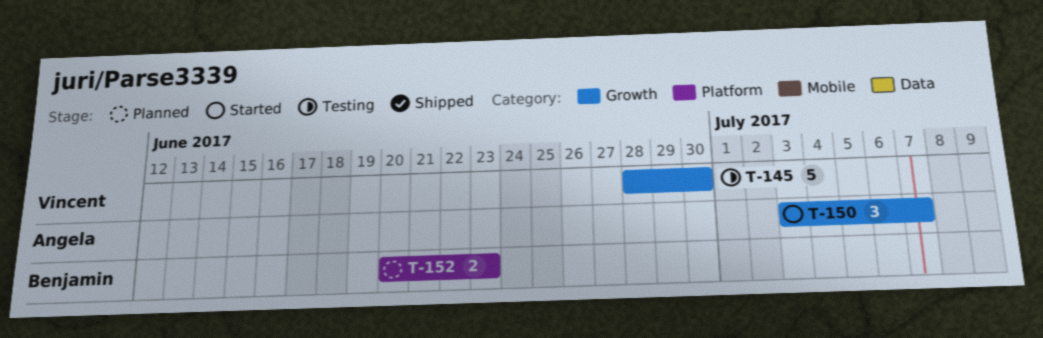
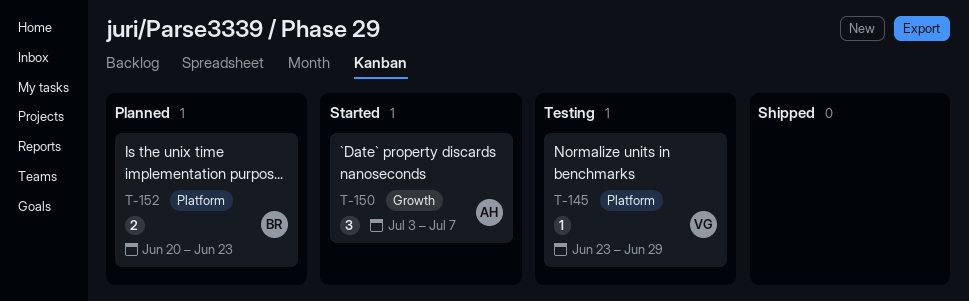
T-145, label: Growth -> Platform
T-145, estimate: 5 -> 1
T-145, start: Jun 28 -> Jun 23
T-145, due: Jun 30 -> Jun 29

